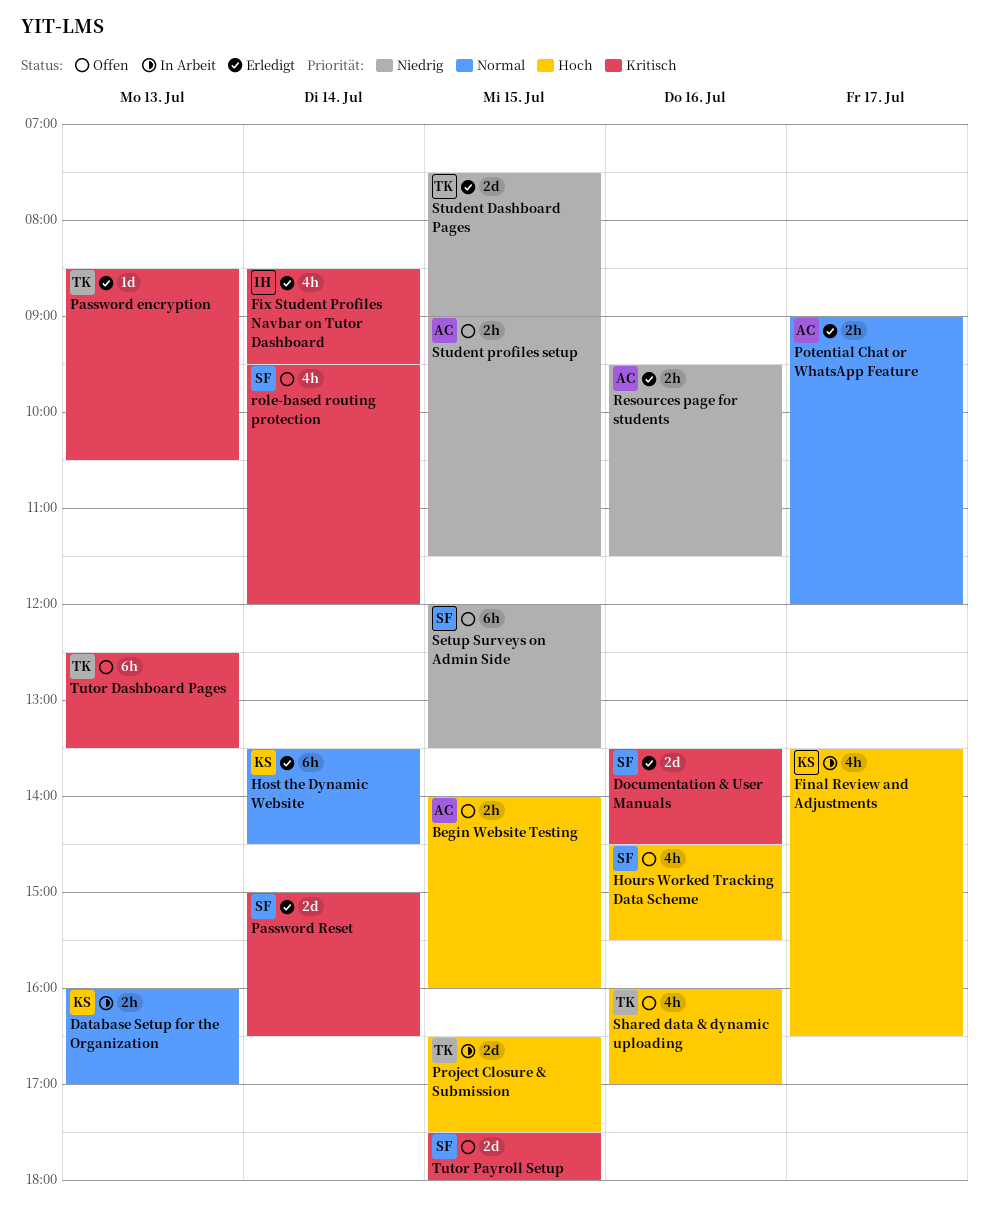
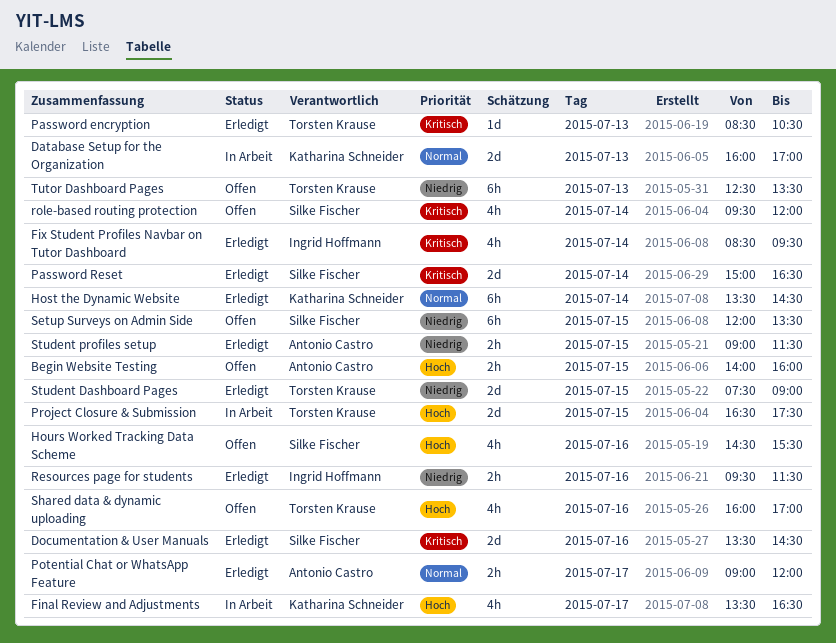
Database Setup for the Organization, estimate: 2h -> 2d
Resources page for students, owner: Antonio Castro -> Ingrid Hoffmann
Student profiles setup, status: Offen -> Erledigt
Tutor Dashboard Pages, priority: Kritisch -> Niedrig
Tutor Payroll Setup: present -> none

